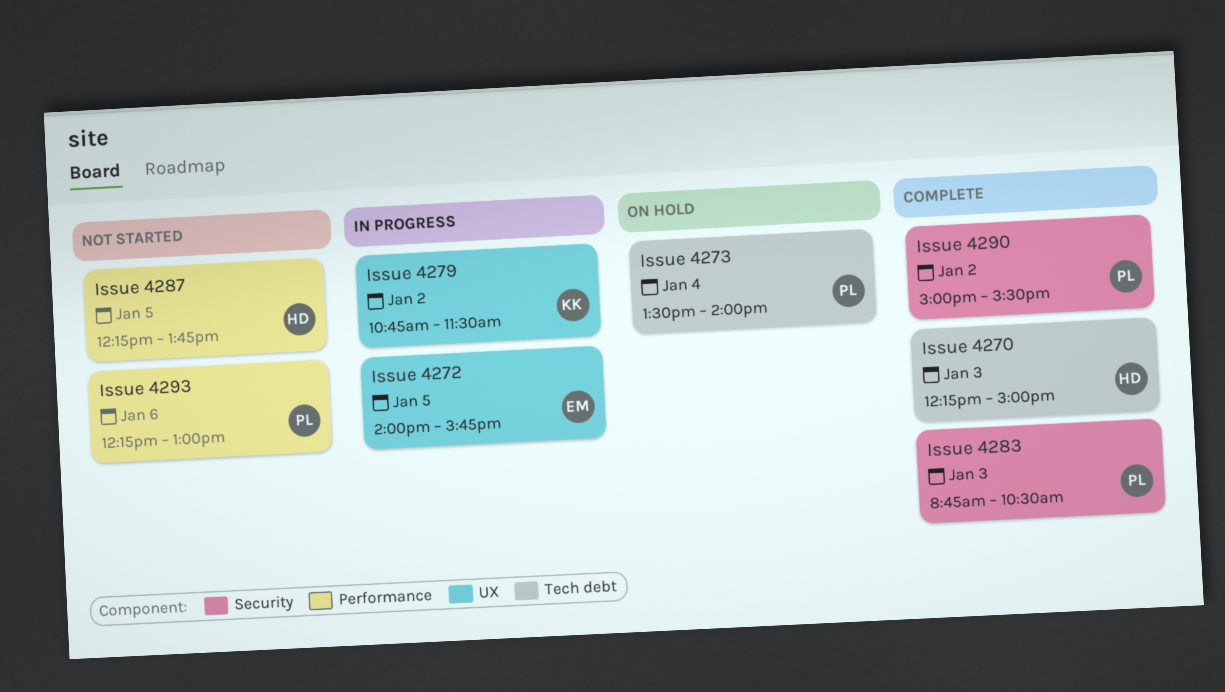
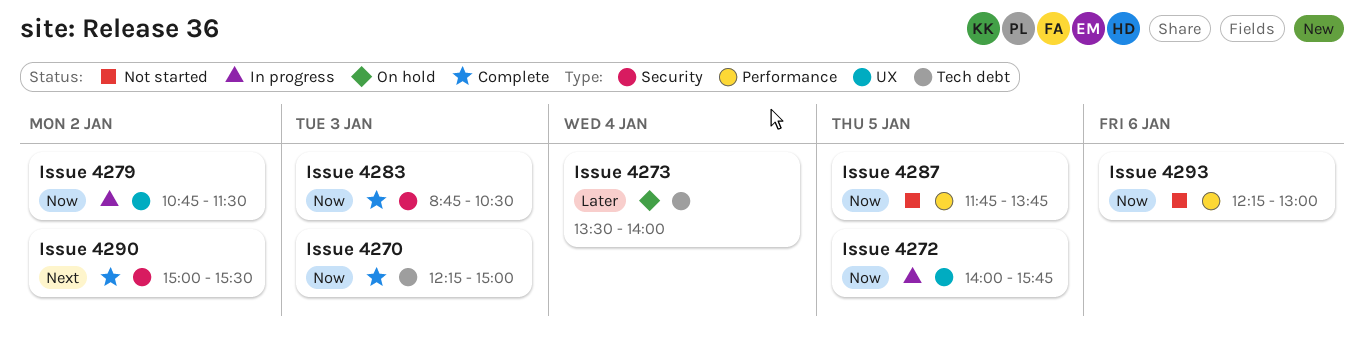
Issue 4287, begins: 12:15 -> 11:45

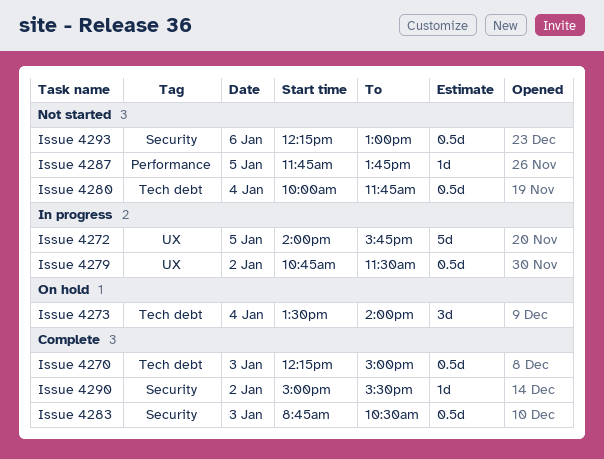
Issue 4280: none -> present
Issue 4293, label: Performance -> Security

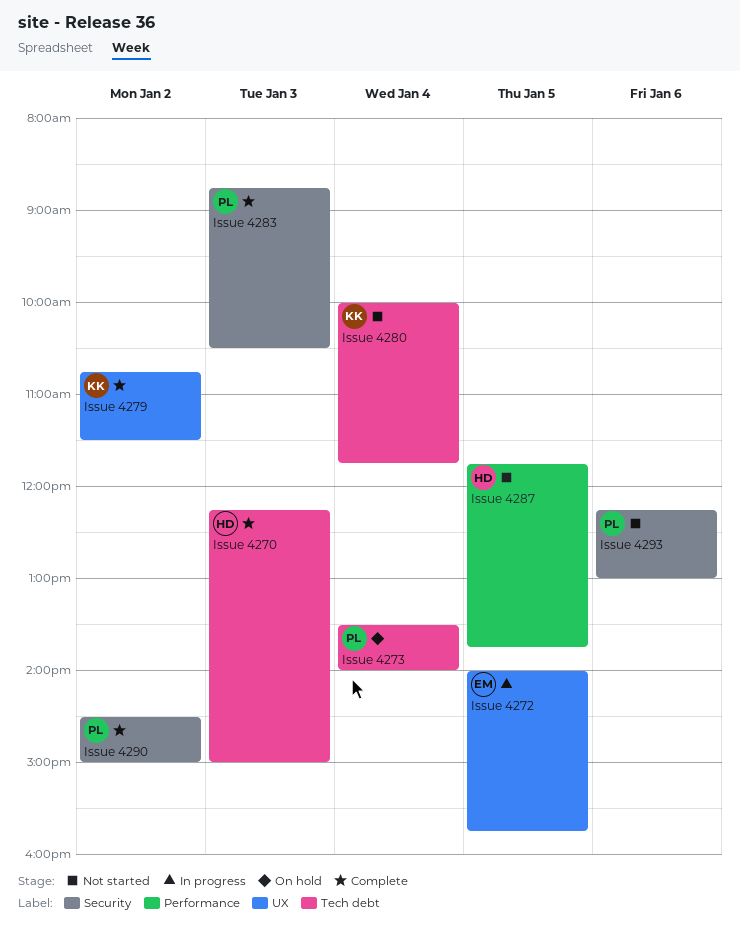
Issue 4279, status: In progress -> Complete
Issue 4290, begins: 15:00 -> 14:30
Issue 4290, ends: 15:30 -> 15:00

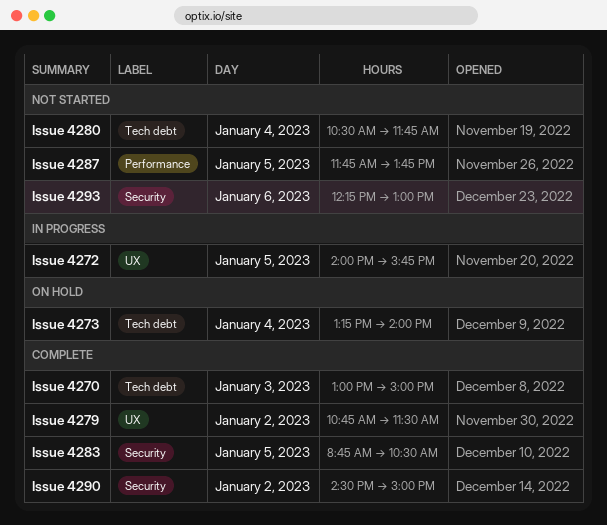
Issue 4270, begins: 12:15 -> 13:00
Issue 4273, begins: 13:30 -> 13:15
Issue 4280, begins: 10:00 -> 10:30
Issue 4283, day: Jan 3 -> Jan 5

